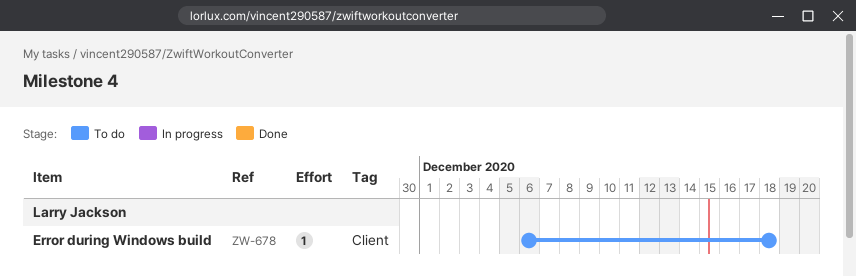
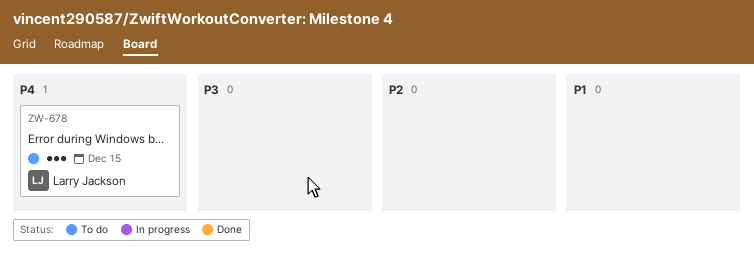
ZW-678, estimate: 1 -> 3
ZW-678, due: Dec 18 -> Dec 15

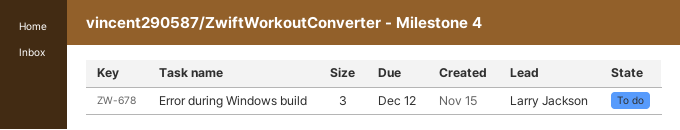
ZW-678, due: Dec 15 -> Dec 12

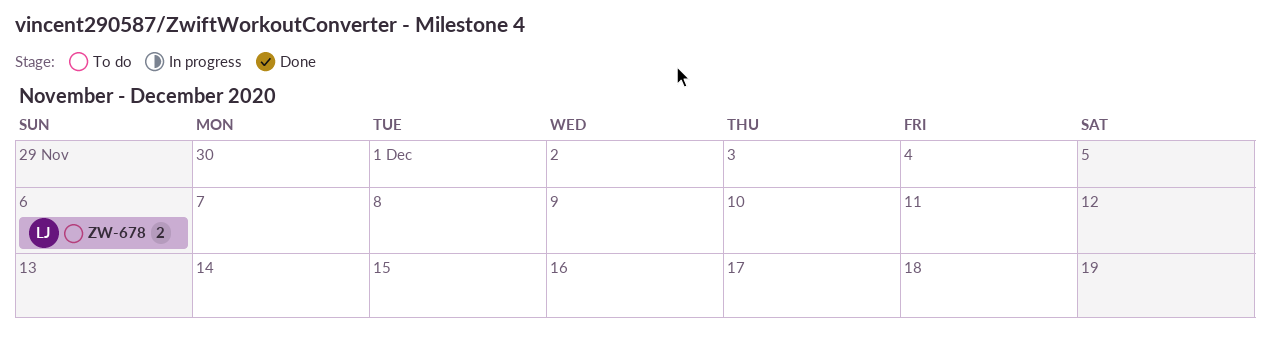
ZW-678, estimate: 3 -> 2
ZW-678, due: Dec 12 -> Dec 6

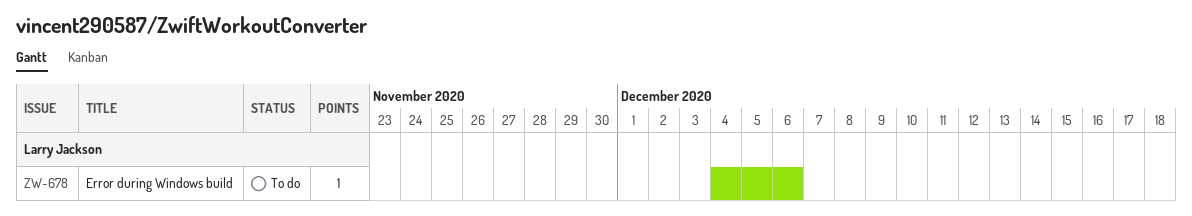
ZW-678, estimate: 2 -> 1
ZW-678, start: Dec 6 -> Dec 4

